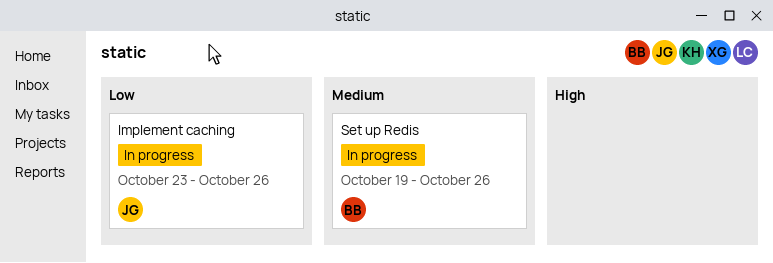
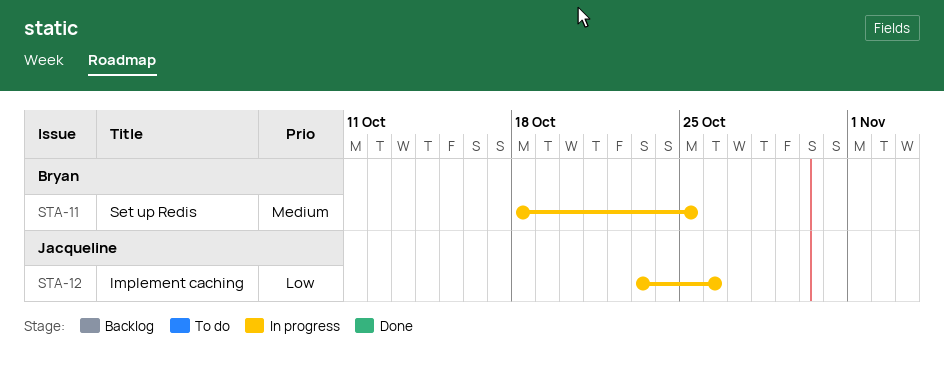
Set up Redis, start: Oct 19 -> Oct 18
Set up Redis, due: Oct 26 -> Oct 25

